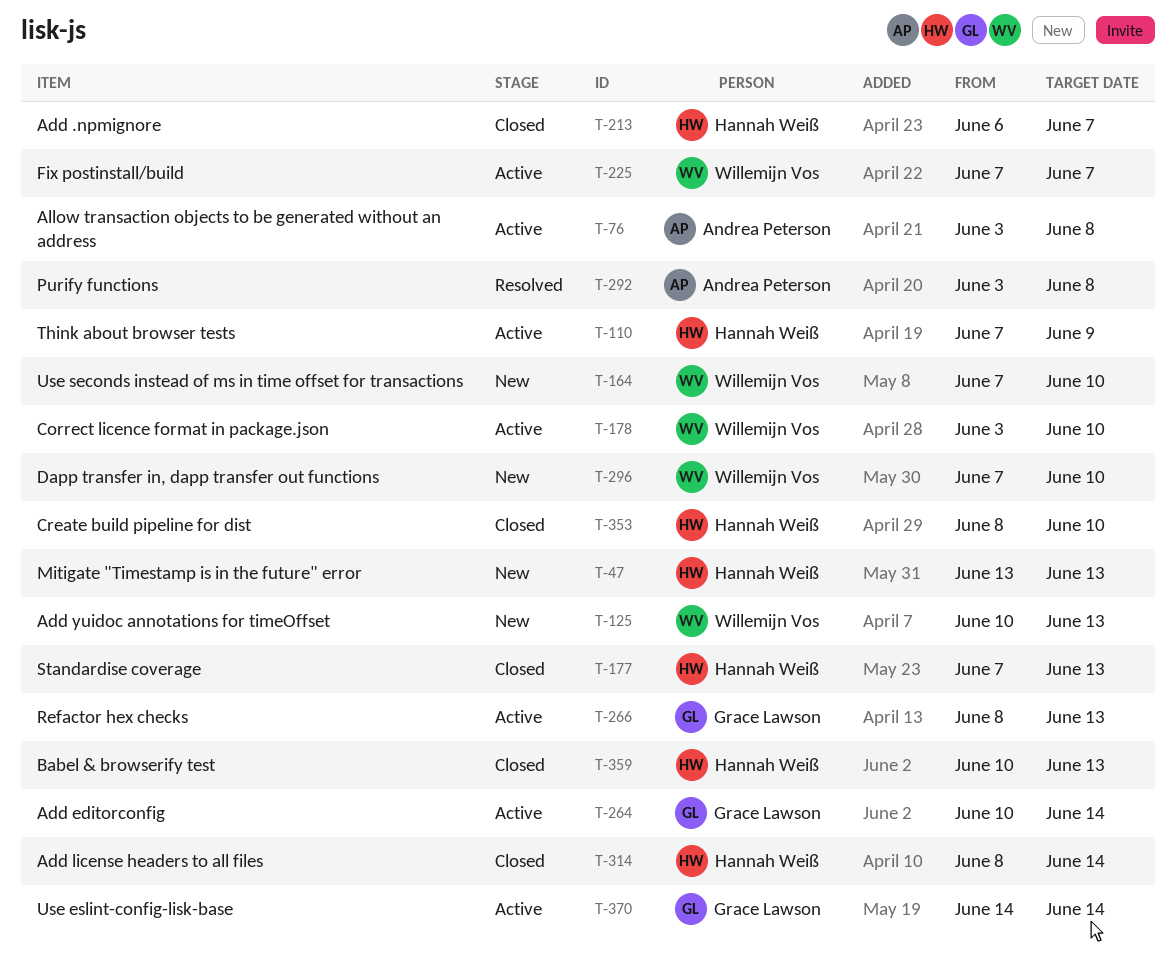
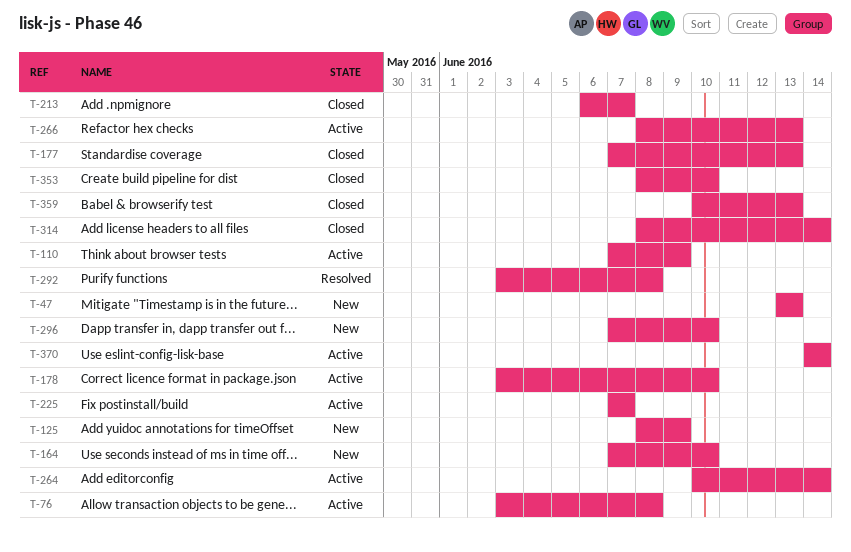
T-125, start: Jun 10 -> Jun 8
T-125, due: Jun 13 -> Jun 9

